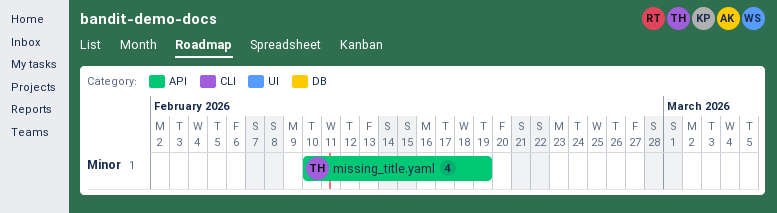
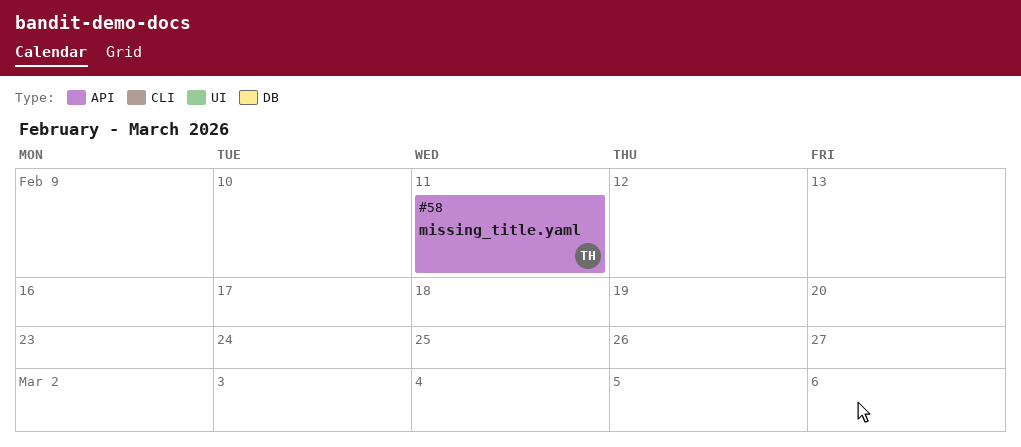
missing_title.yaml, due: Feb 19 -> Feb 11

